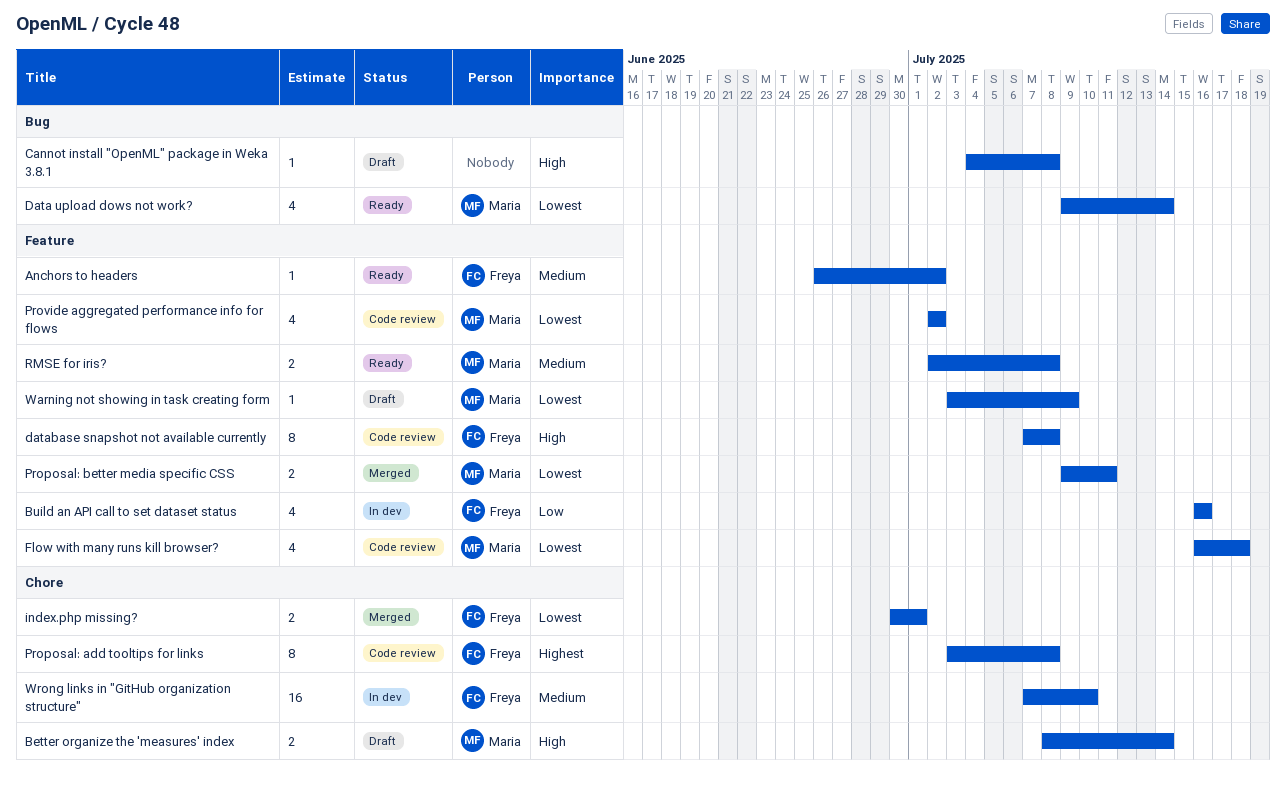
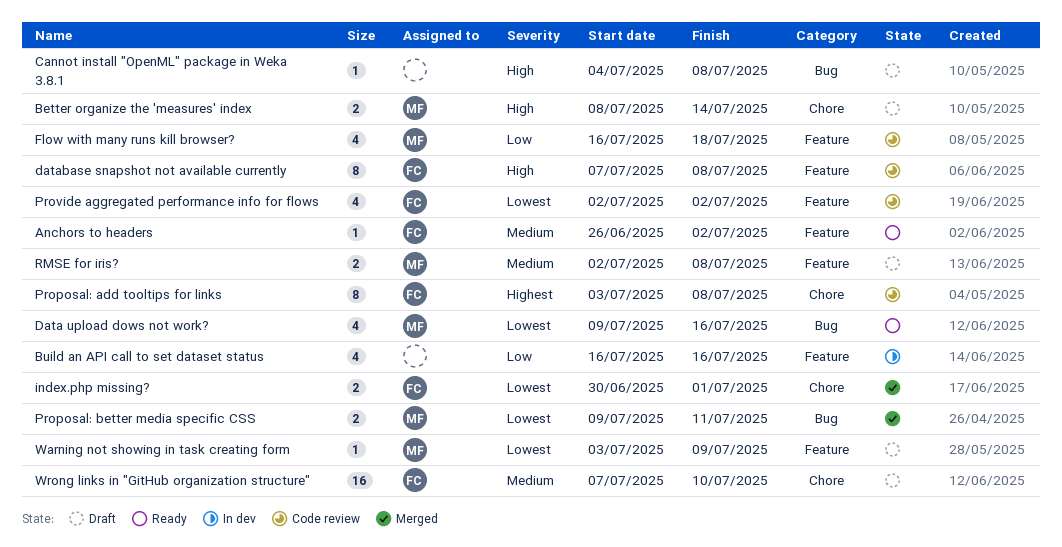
Build an API call to set dataset status, owner: Freya -> none
Data upload dows not work?, due: Jul 14 -> Jul 16
Flow with many runs kill browser?, priority: Lowest -> Low
Proposal: better media specific CSS, label: Feature -> Bug
Provide aggregated performance info for flows, owner: Maria -> Freya
RMSE for iris?, status: Ready -> Draft
Wrong links in "GitHub organization structure", status: In dev -> Draft

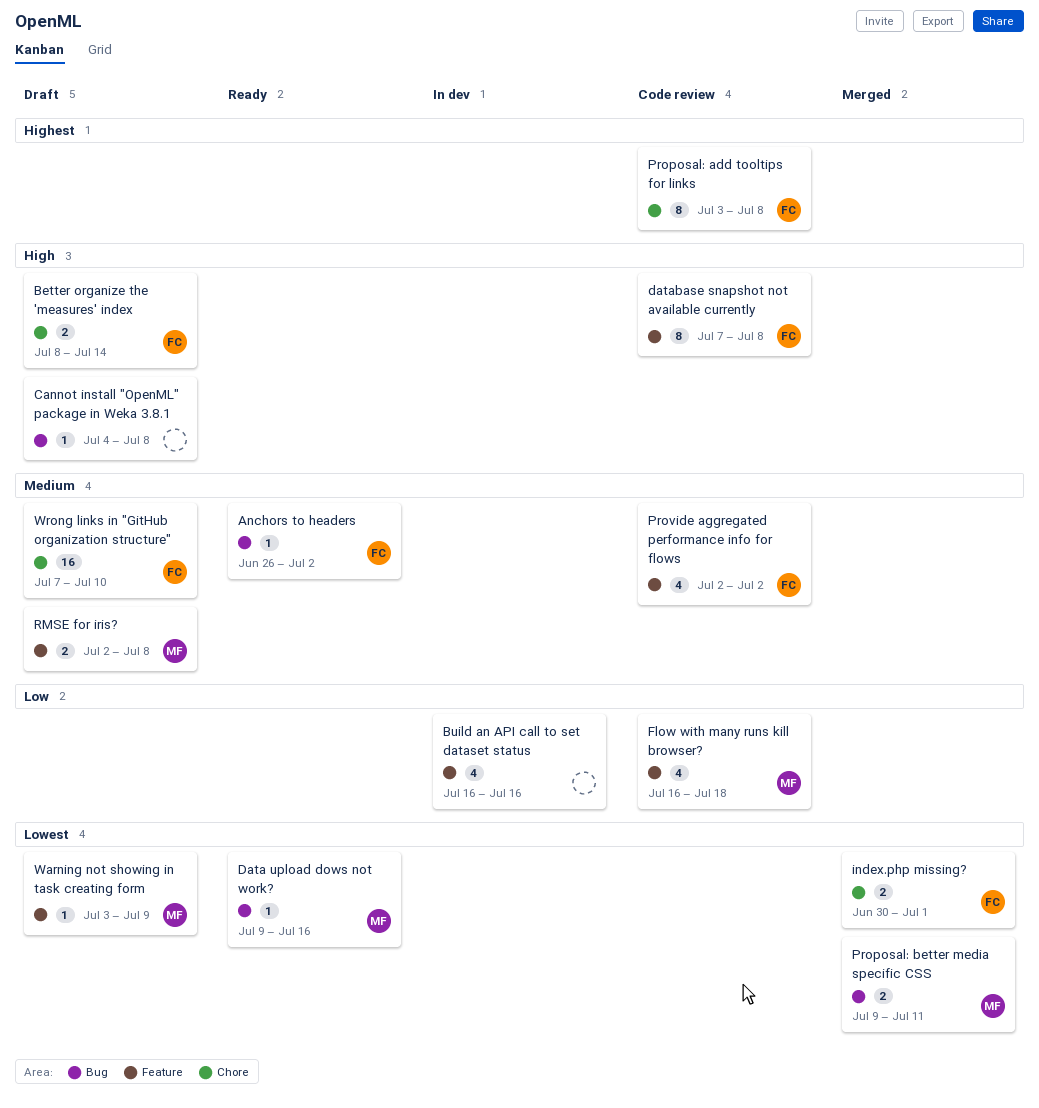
Anchors to headers, label: Feature -> Bug
Better organize the 'measures' index, owner: MF -> FC
Data upload dows not work?, estimate: 4 -> 1
Provide aggregated performance info for flows, priority: Lowest -> Medium

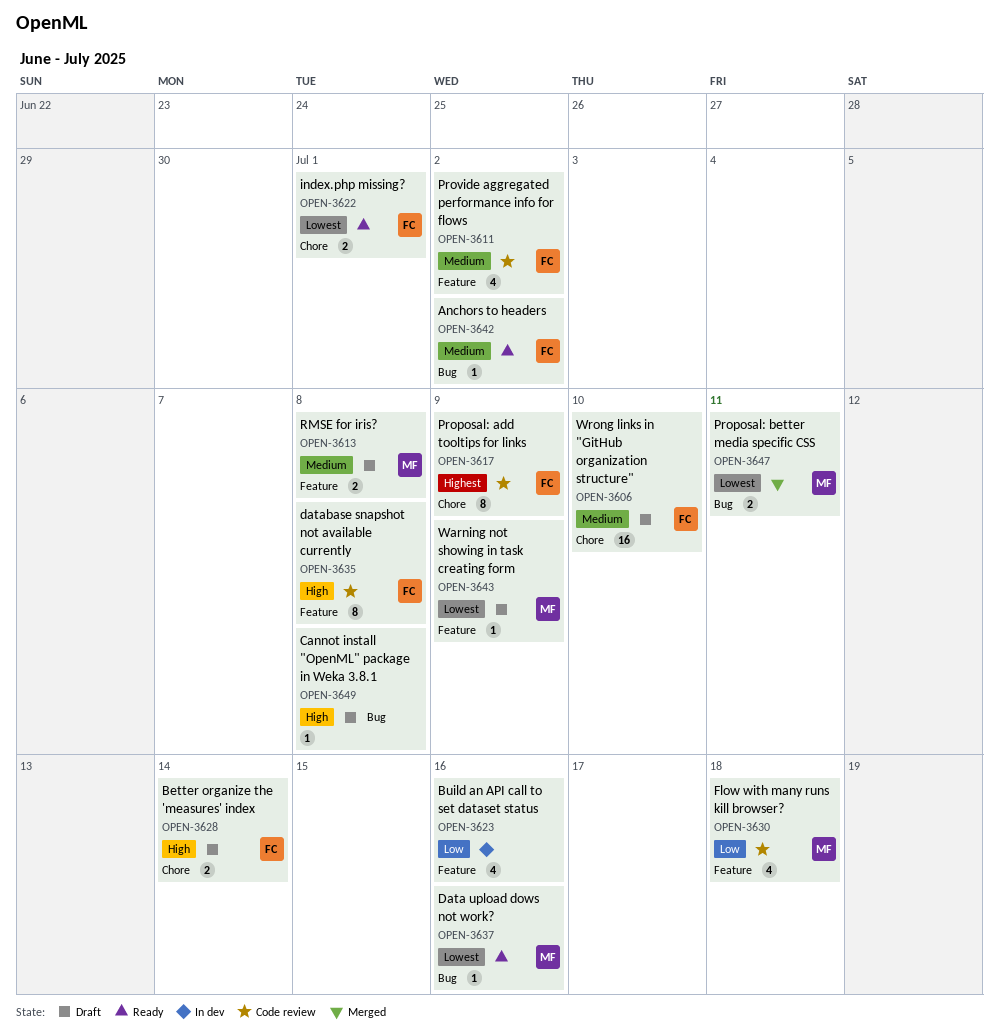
index.php missing?, status: Merged -> Ready
Proposal: add tooltips for links, due: Jul 8 -> Jul 9

